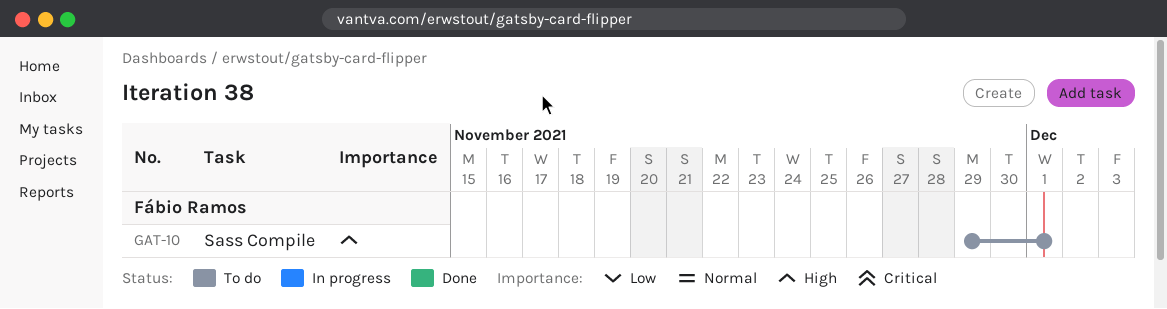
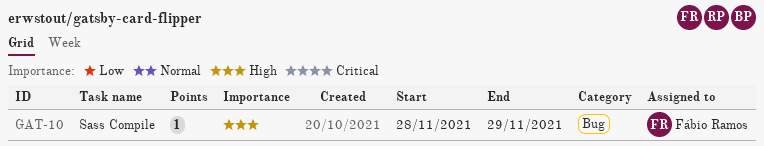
GAT-10, start: Nov 29 -> Nov 28
GAT-10, due: Dec 1 -> Nov 29

